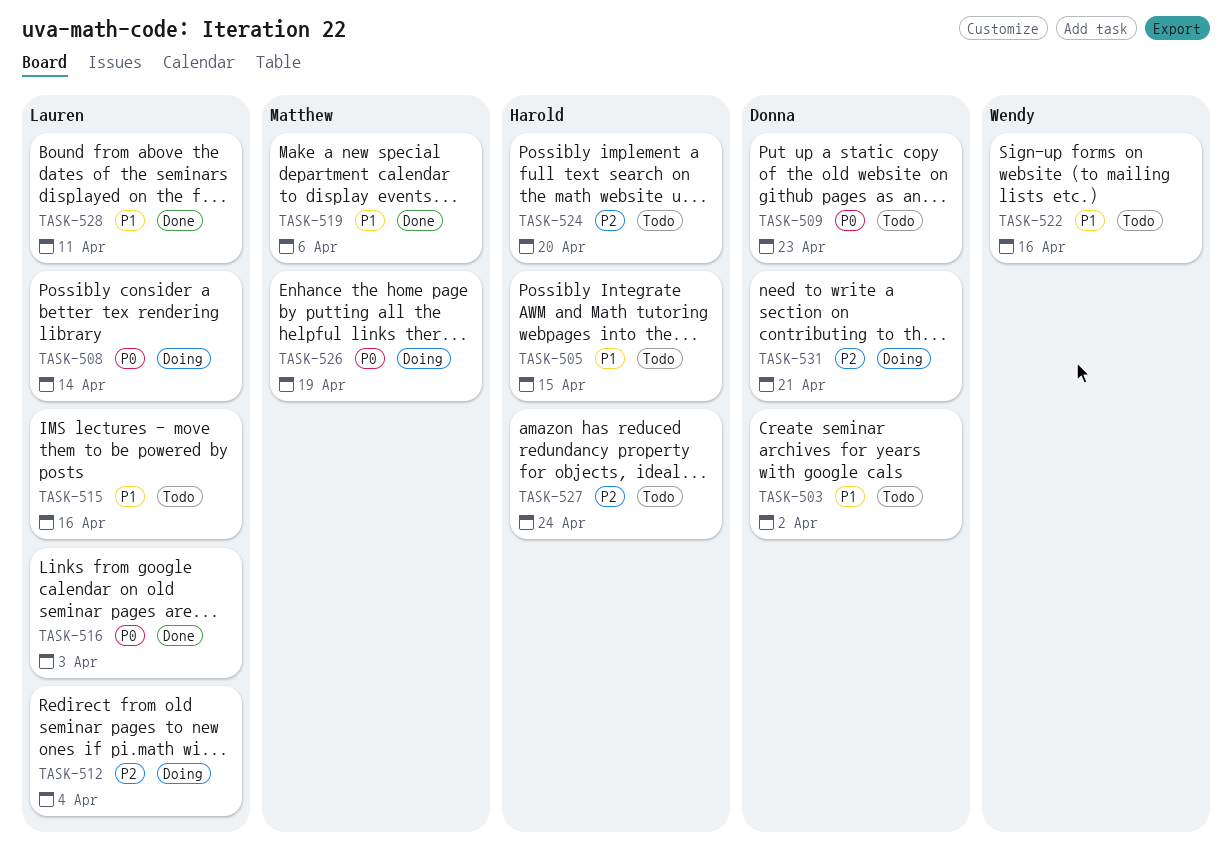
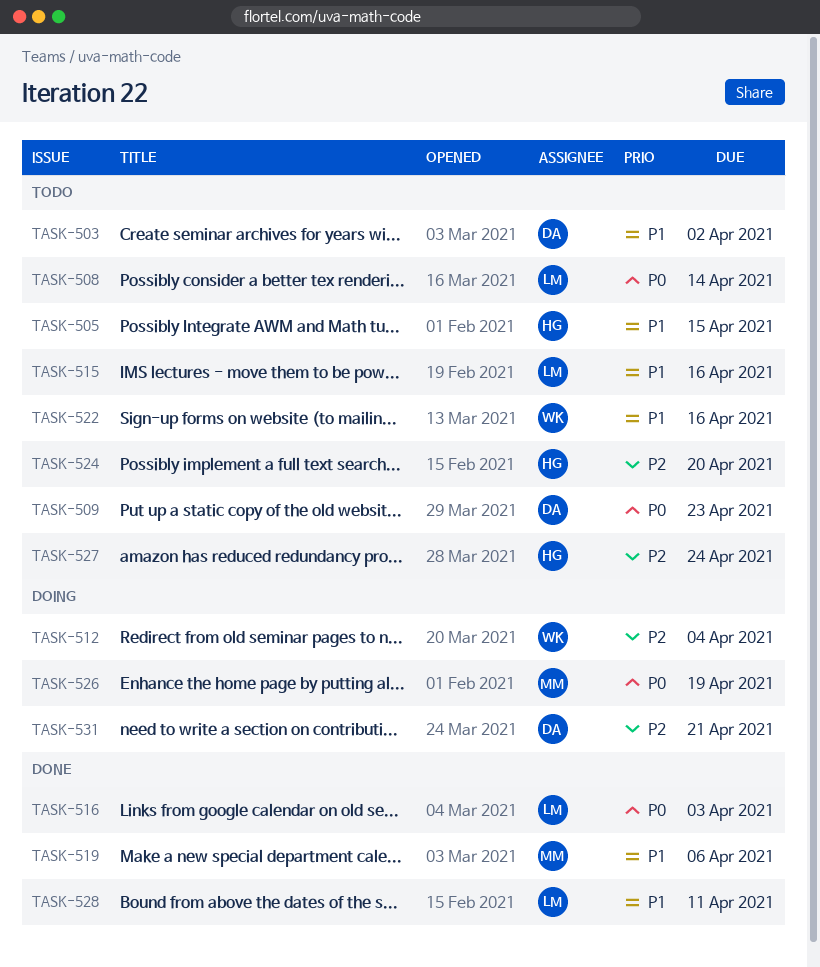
TASK-508, status: Doing -> Todo
TASK-512, owner: Lauren -> Wendy

